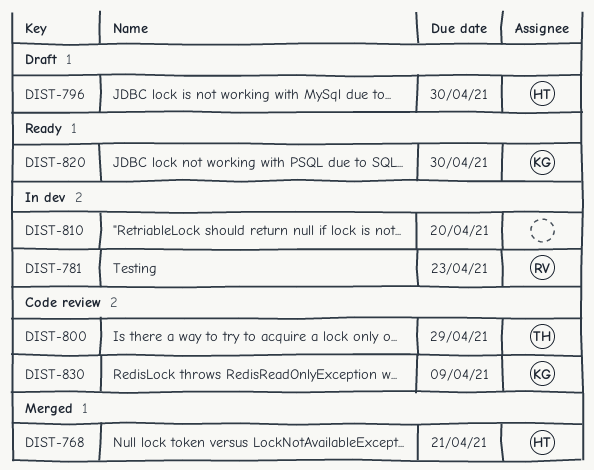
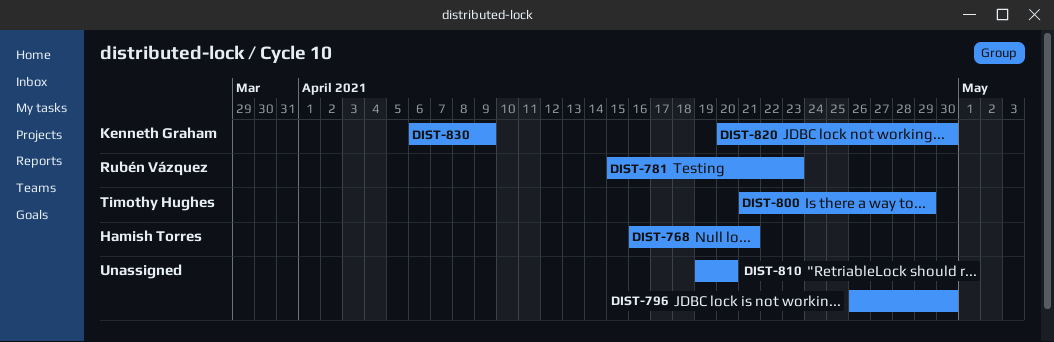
DIST-796, owner: Hamish Torres -> none

